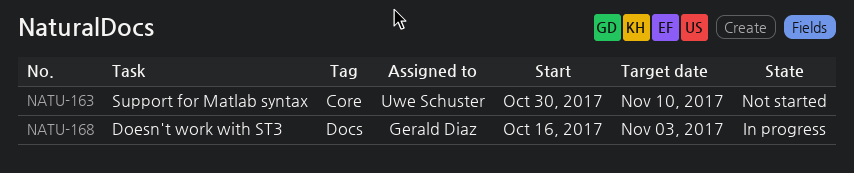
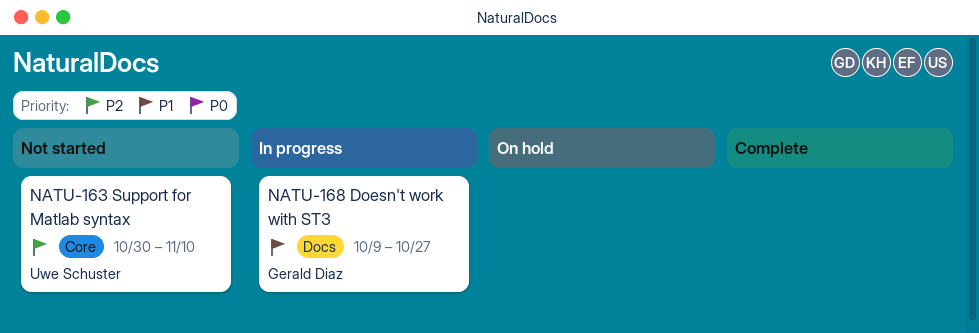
NATU-168, start: Oct 16 -> Oct 9
NATU-168, due: Nov 3 -> Oct 27

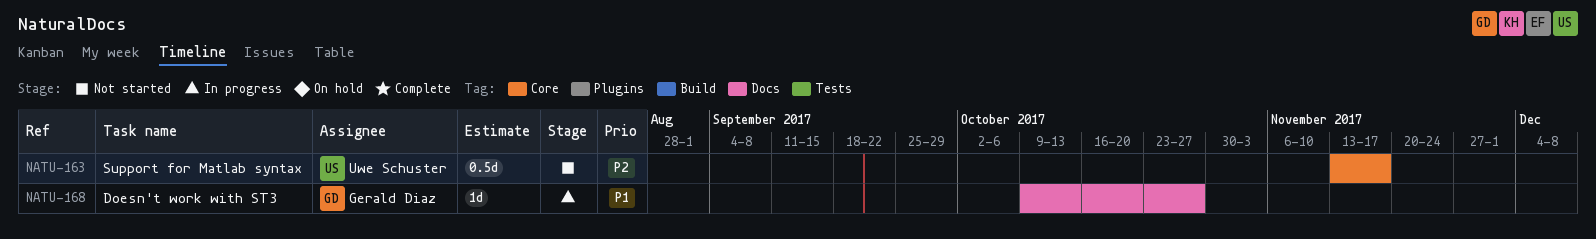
NATU-163, start: Oct 30 -> Nov 13
NATU-163, due: Nov 10 -> Nov 17

